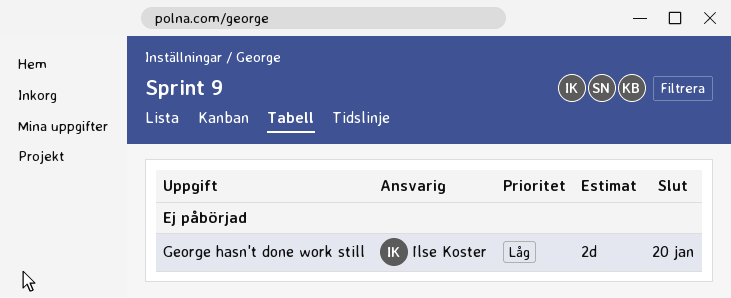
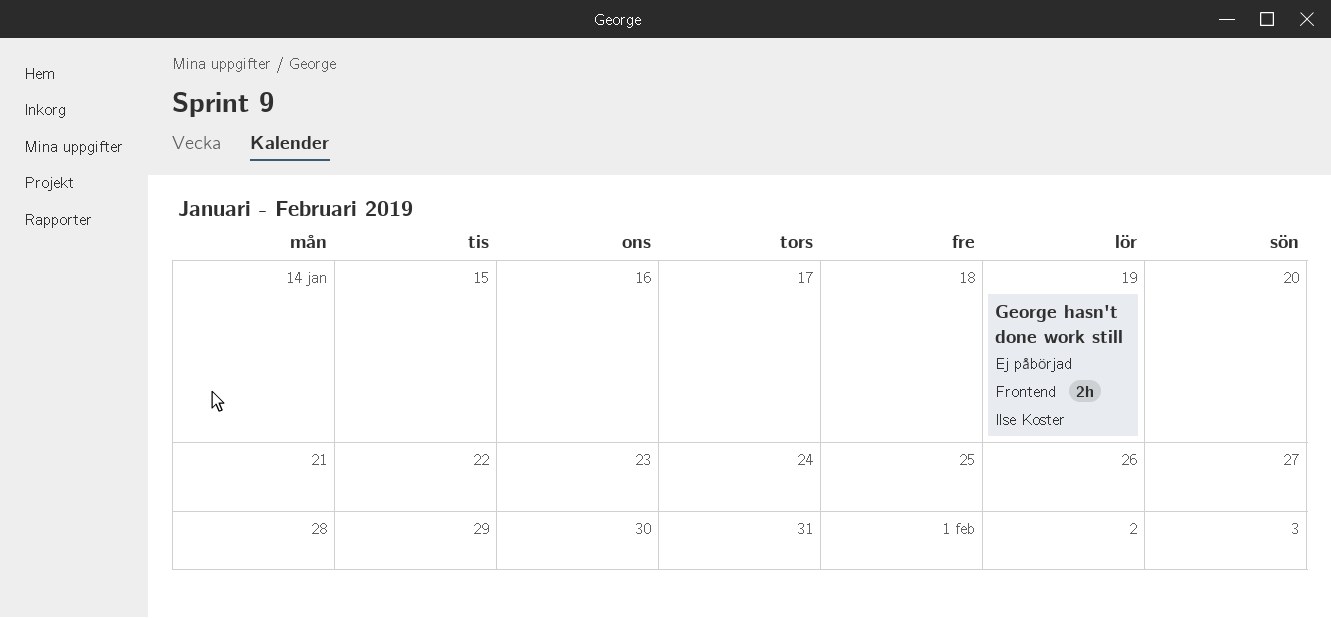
George hasn't done work still, estimate: 2d -> 2h
George hasn't done work still, due: Jan 20 -> Jan 19

